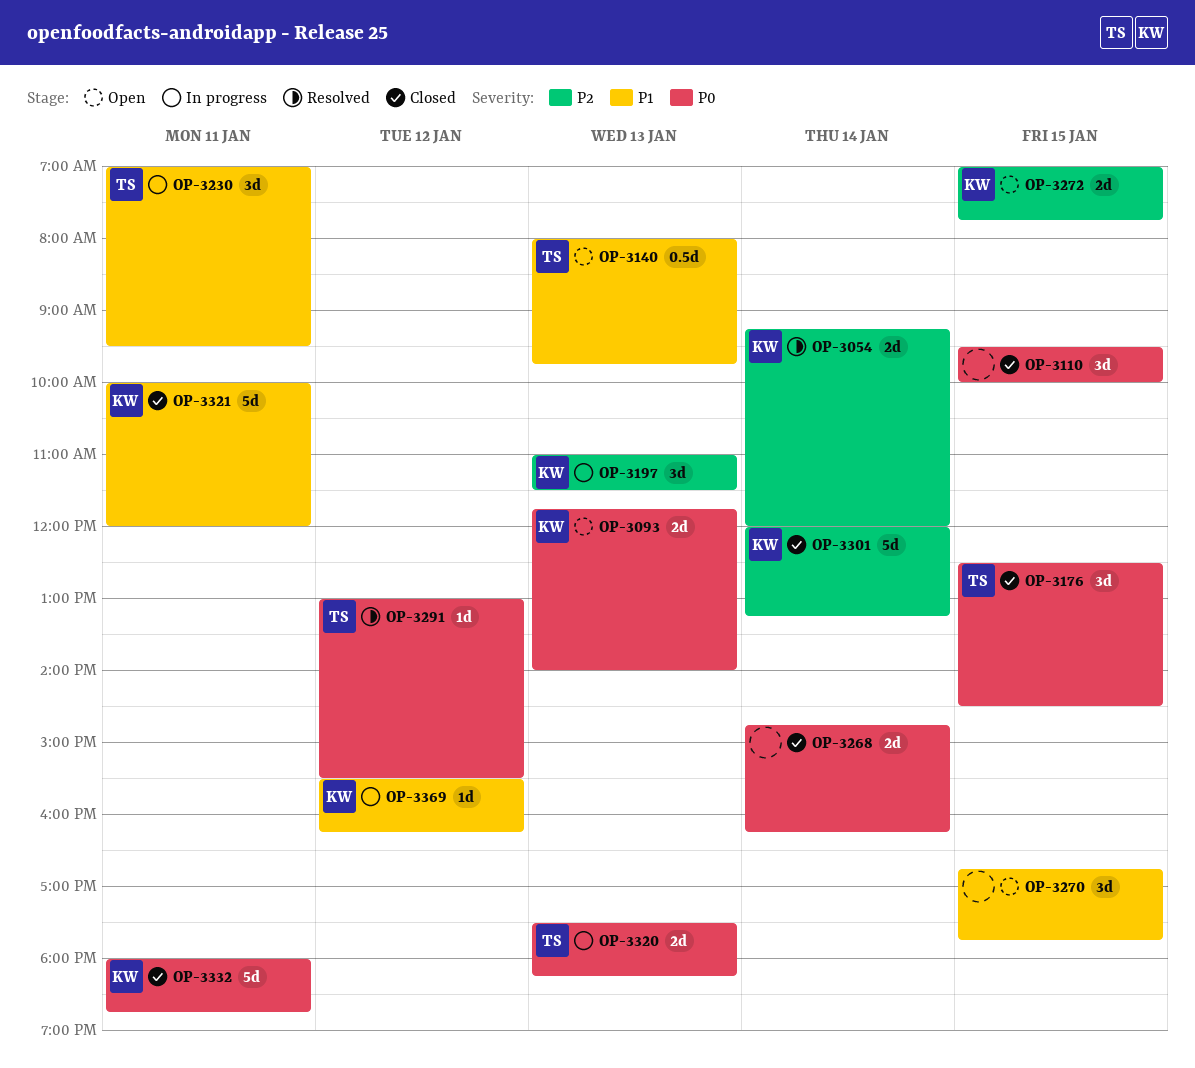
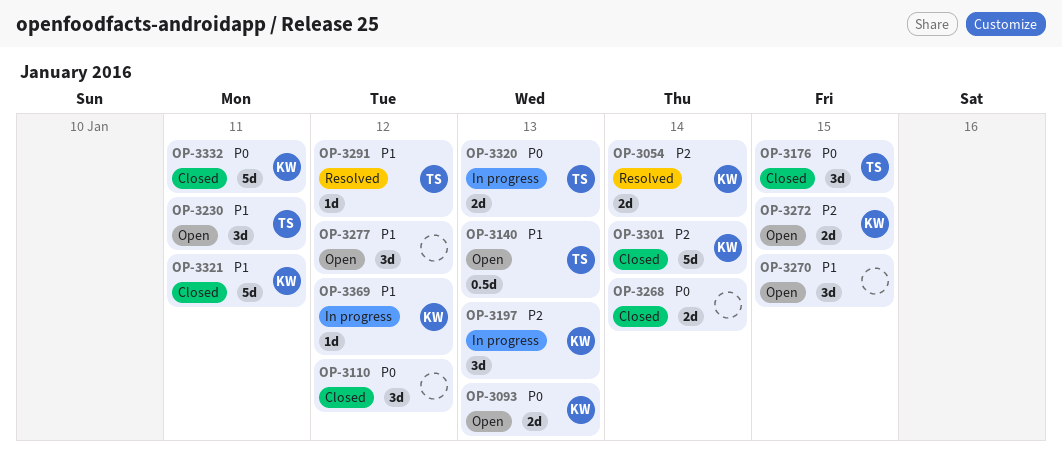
OP-3110, day: Jan 15 -> Jan 12
OP-3230, status: In progress -> Open
OP-3277: none -> present
OP-3291, priority: P0 -> P1

